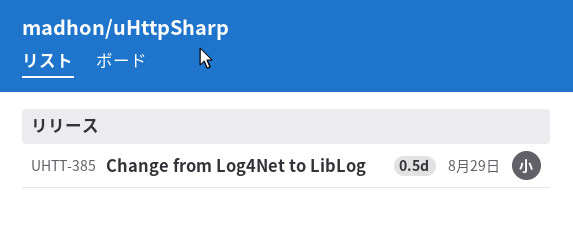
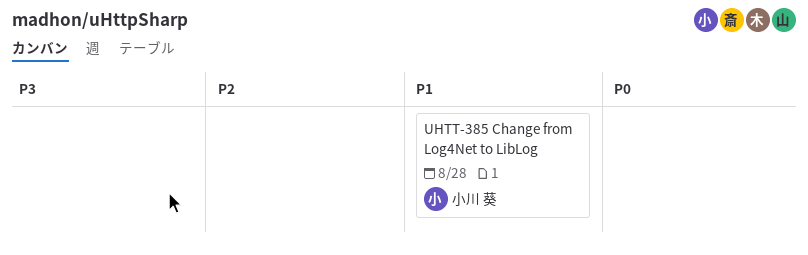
UHTT-385, due: Aug 29 -> Aug 28

